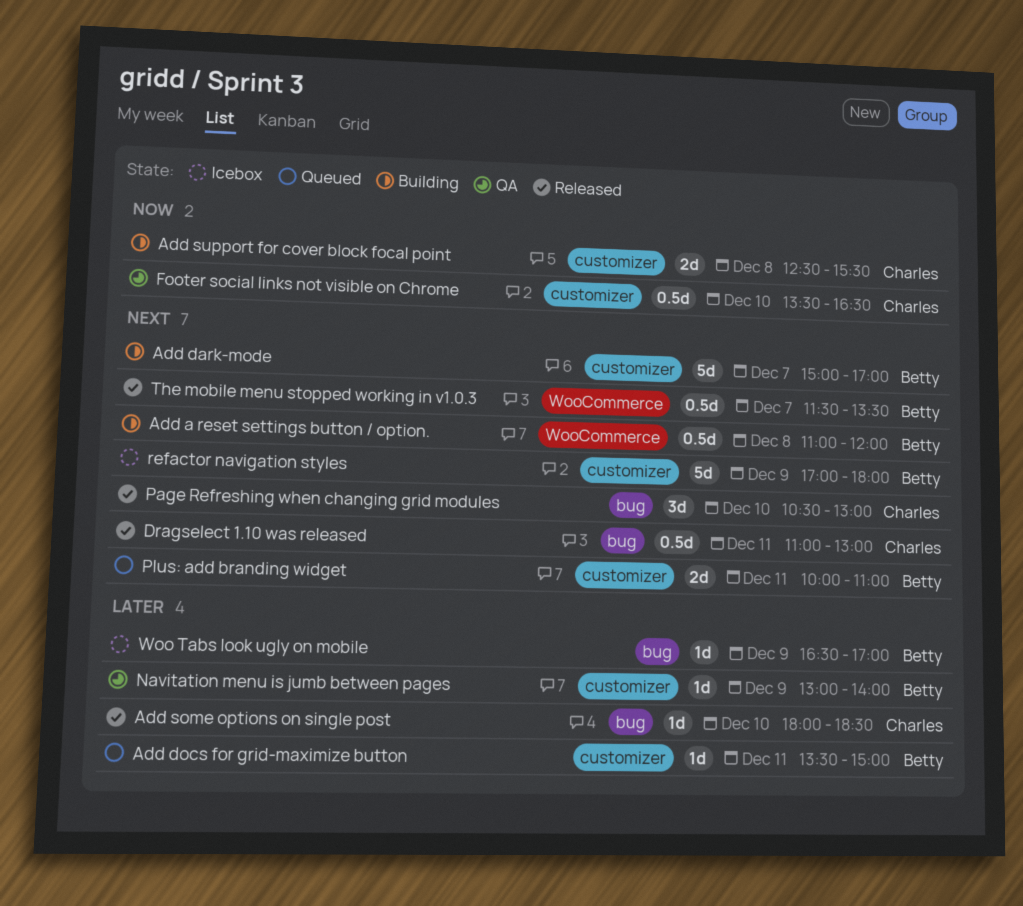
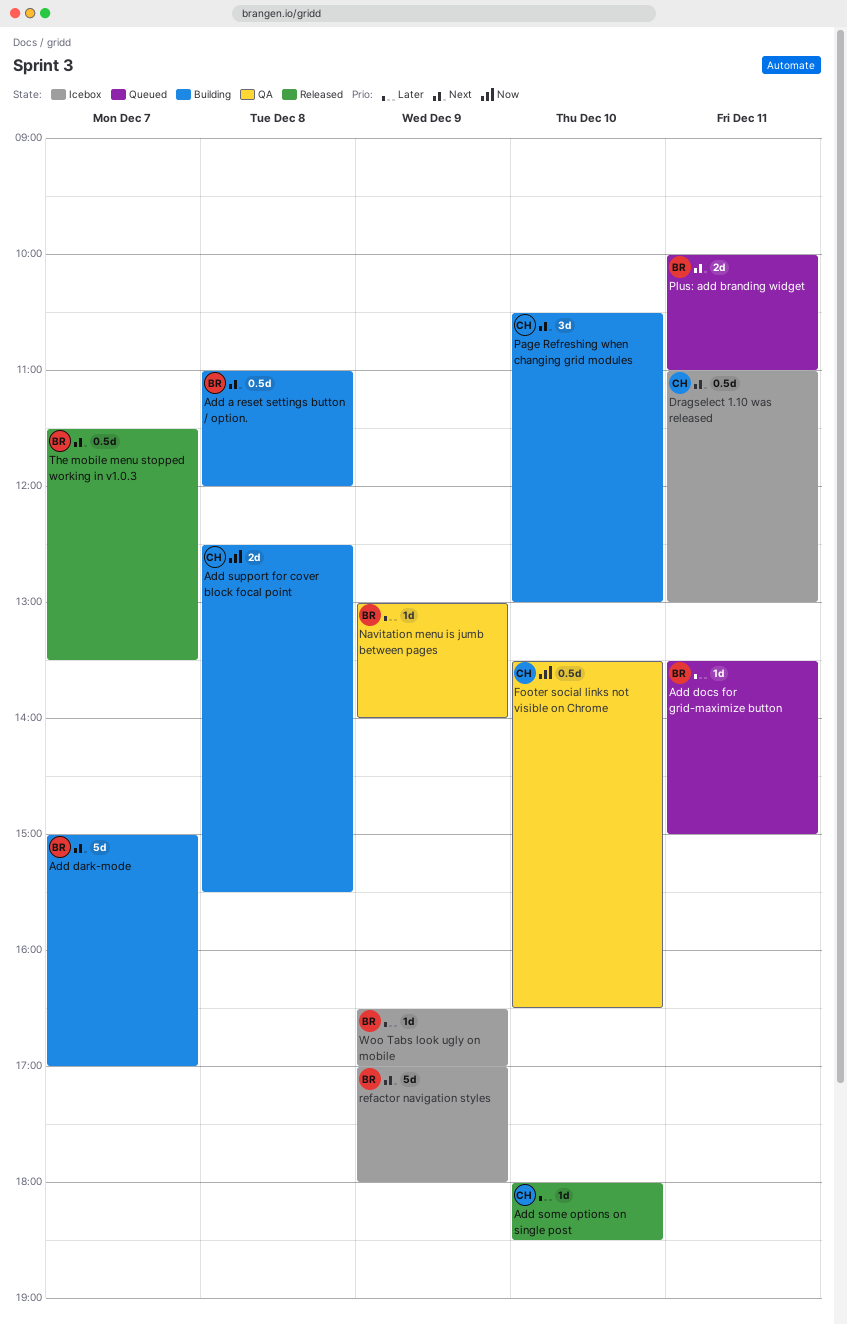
Dragselect 1.10 was released, status: Released -> Icebox
Page Refreshing when changing grid modules, status: Released -> Building

